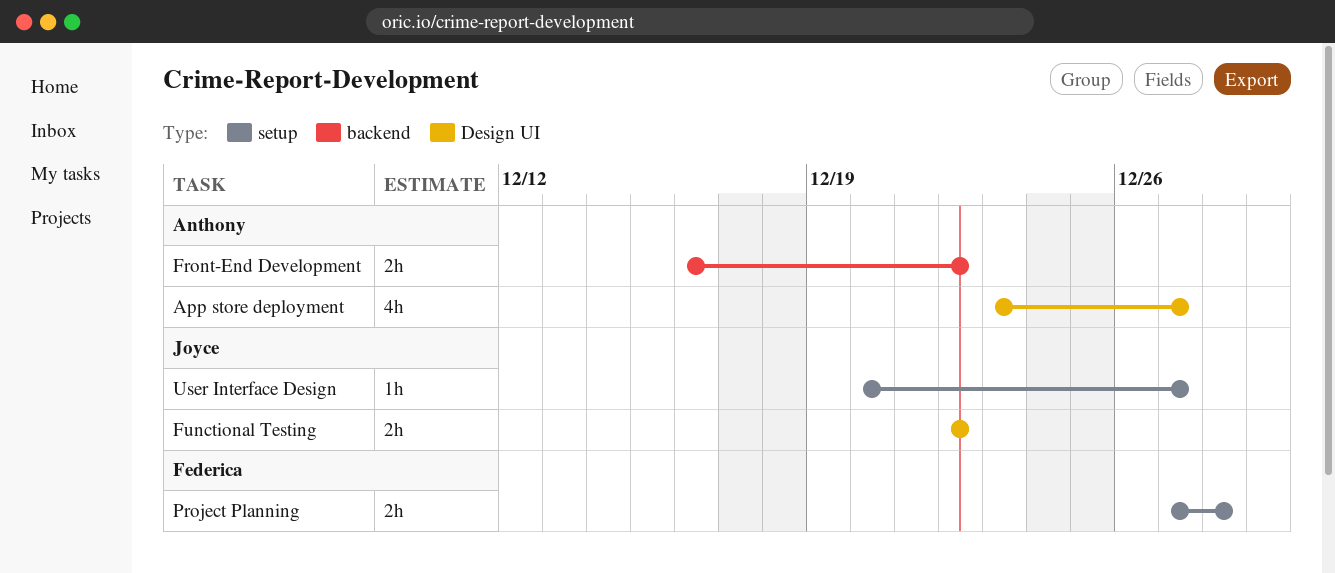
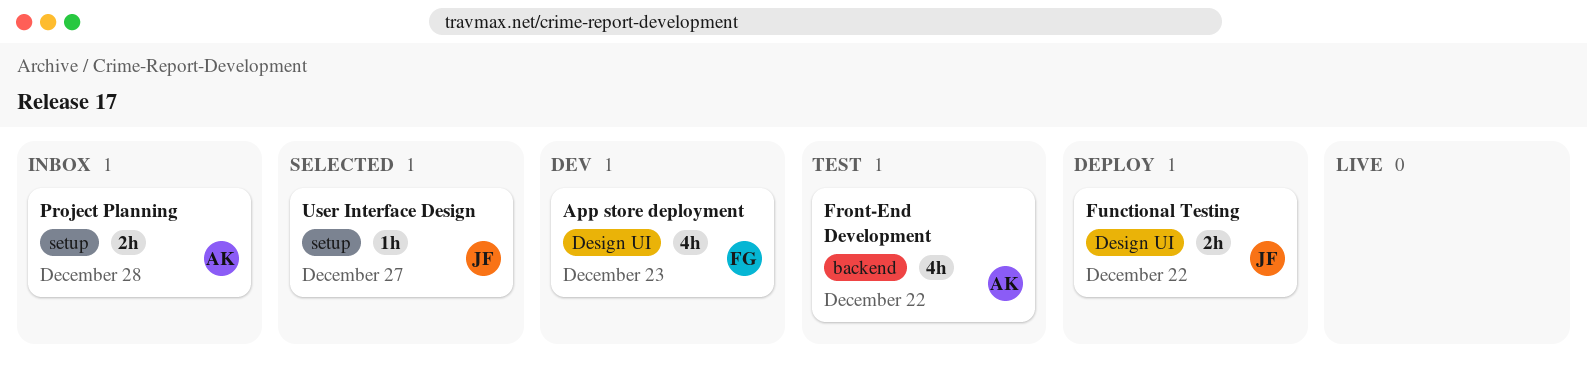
App store deployment, owner: Anthony -> Federica
App store deployment, due: Dec 27 -> Dec 23
Front-End Development, estimate: 2h -> 4h
Project Planning, owner: Federica -> Anthony

